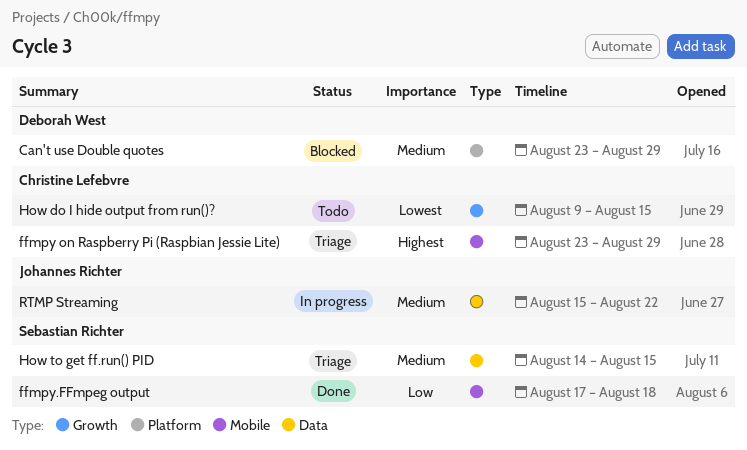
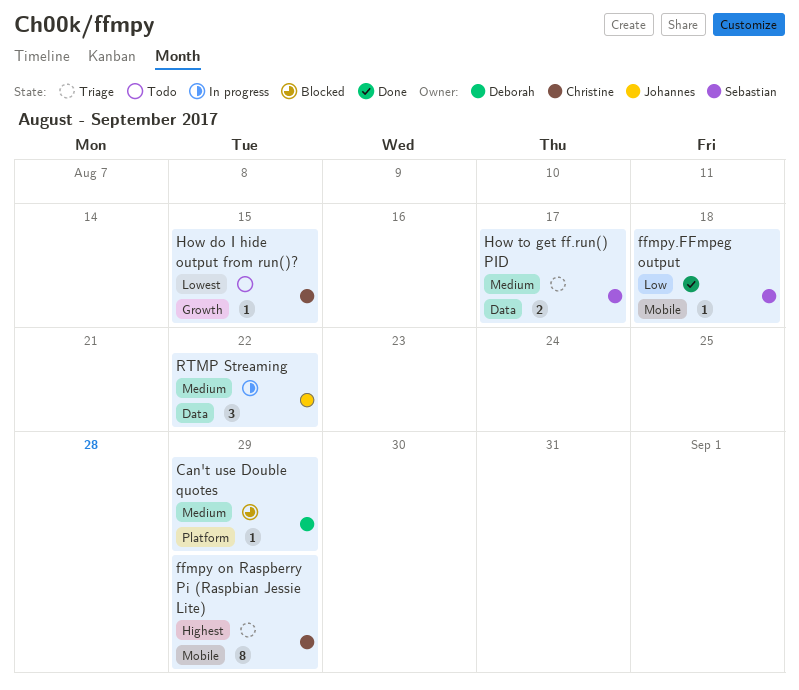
How to get ff.run() PID, due: Aug 15 -> Aug 17

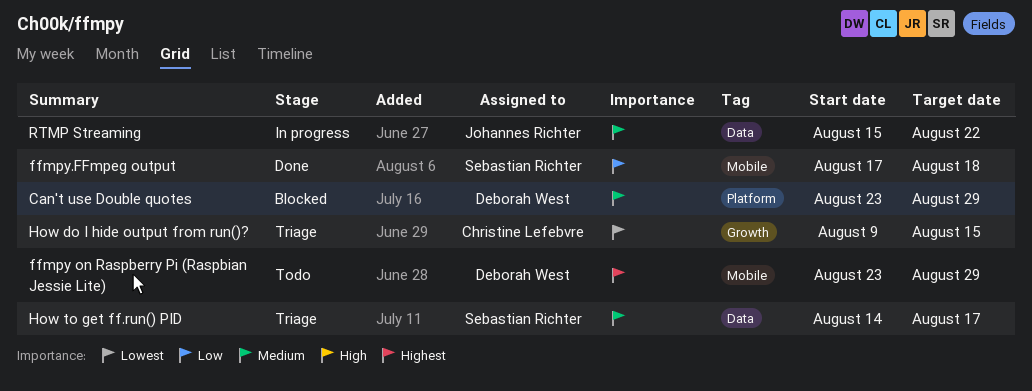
ffmpy on Raspberry Pi (Raspbian Jessie Lite), status: Triage -> Todo
ffmpy on Raspberry Pi (Raspbian Jessie Lite), owner: Christine Lefebvre -> Deborah West
How do I hide output from run()?, status: Todo -> Triage

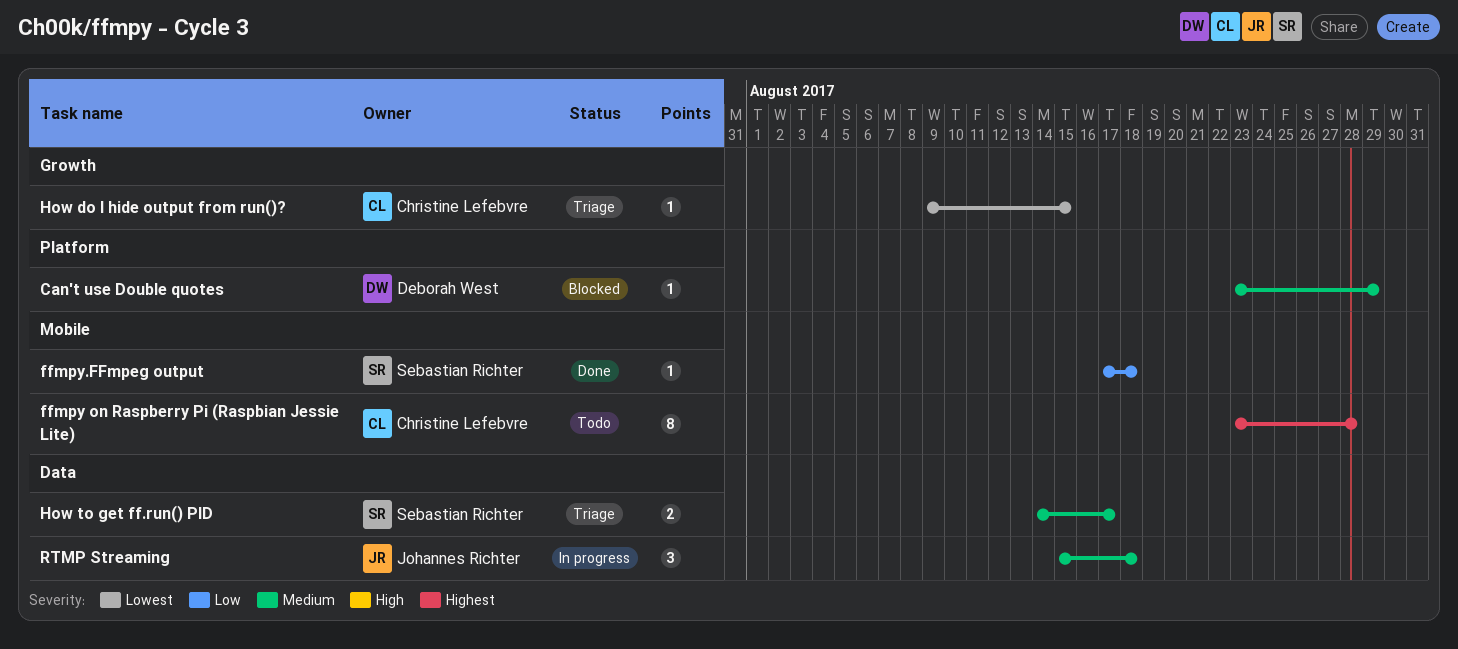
ffmpy on Raspberry Pi (Raspbian Jessie Lite), owner: Deborah West -> Christine Lefebvre
ffmpy on Raspberry Pi (Raspbian Jessie Lite), due: Aug 29 -> Aug 28
RTMP Streaming, due: Aug 22 -> Aug 18

